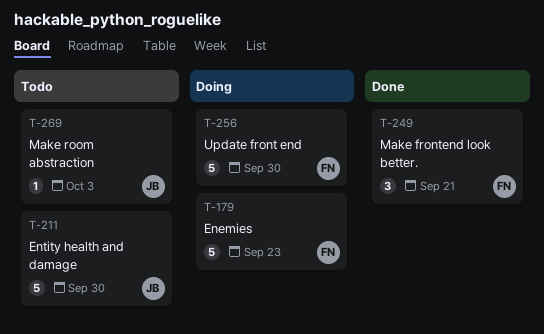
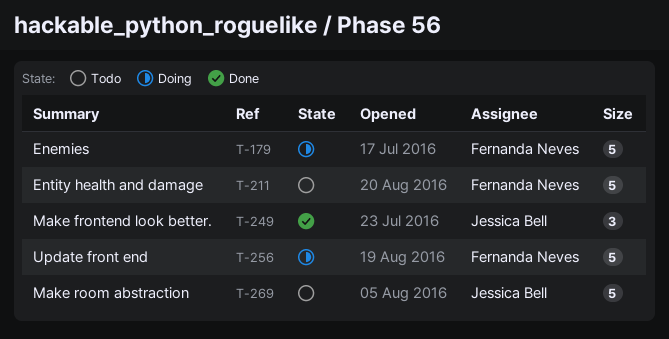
T-211, owner: Jessica Bell -> Fernanda Neves
T-249, owner: Fernanda Neves -> Jessica Bell
T-269, estimate: 1 -> 5

